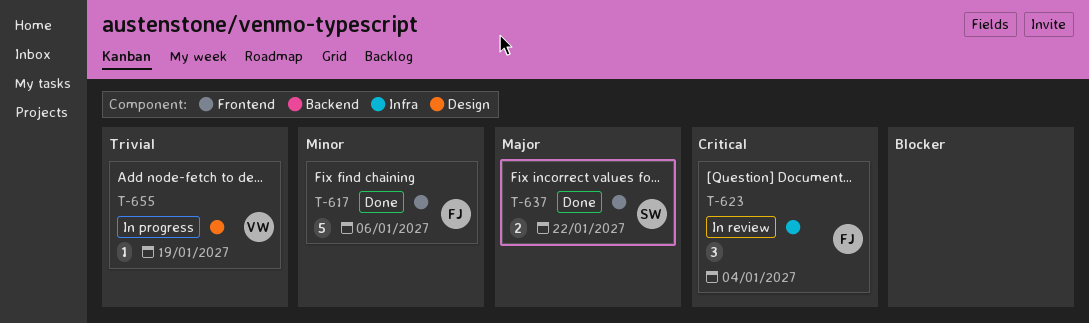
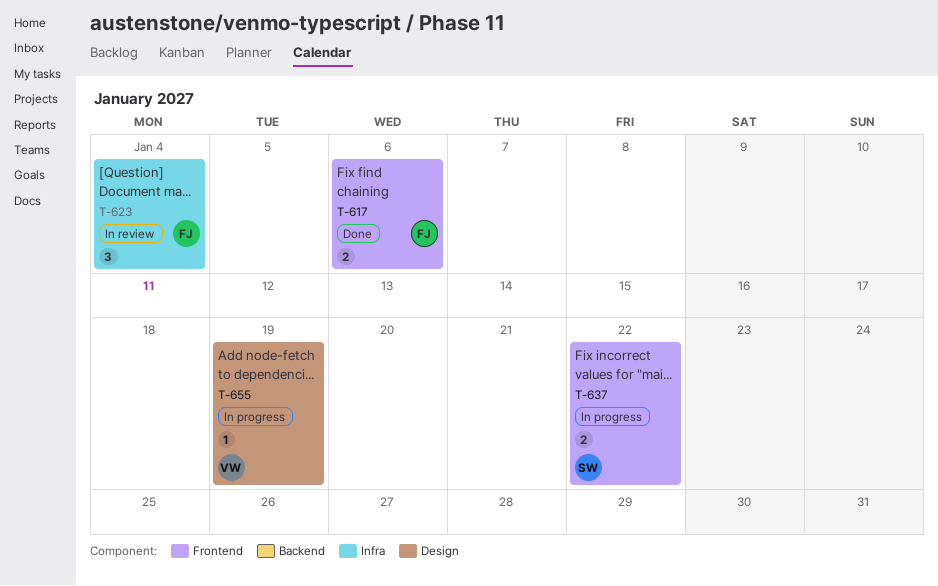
T-617, estimate: 5 -> 2
T-637, status: Done -> In progress

